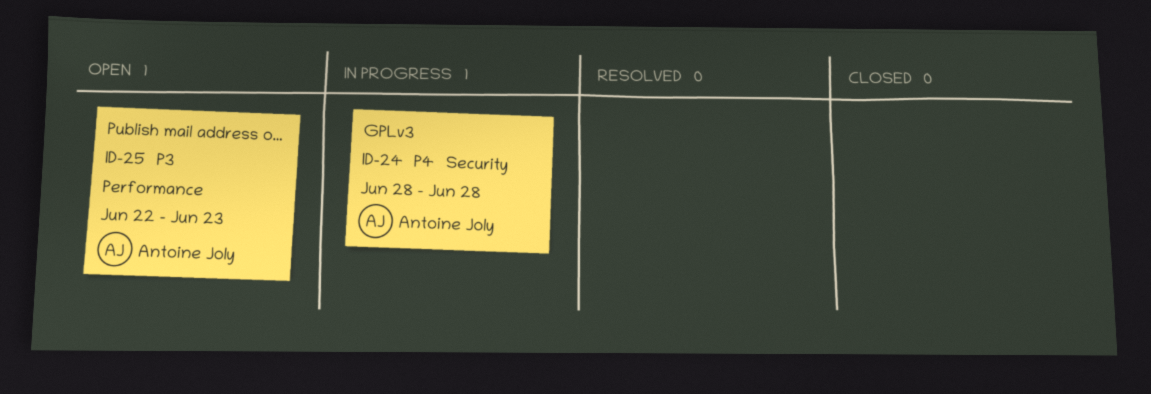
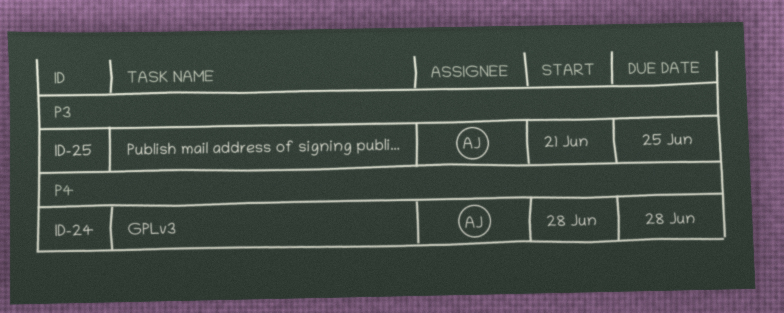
ID-25, start: Jun 22 -> Jun 21
ID-25, due: Jun 23 -> Jun 25

